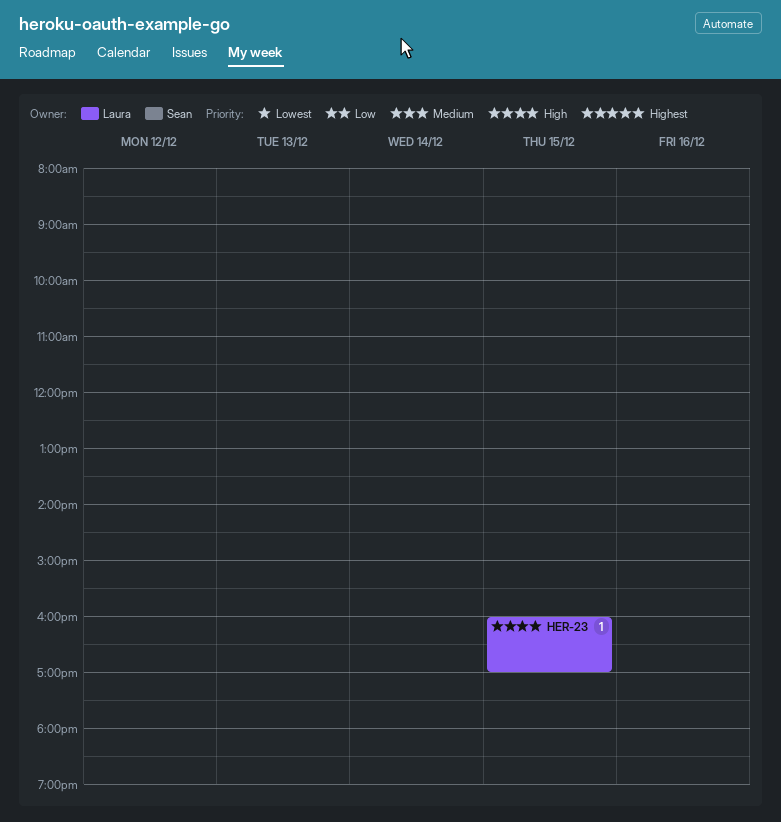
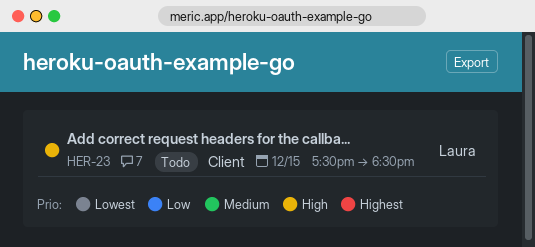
HER-23, begins: 16:00 -> 17:30
HER-23, ends: 17:00 -> 18:30

